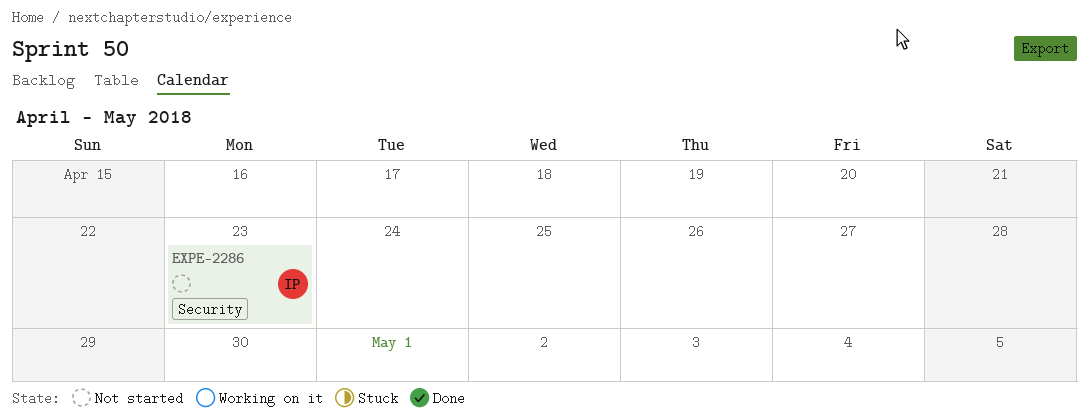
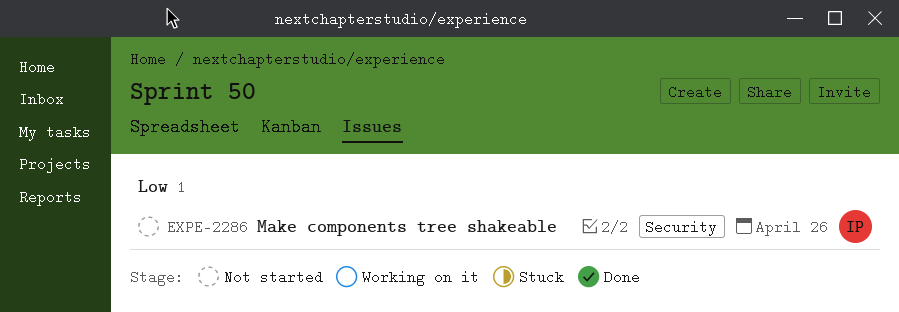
EXPE-2286, due: Apr 23 -> Apr 26

